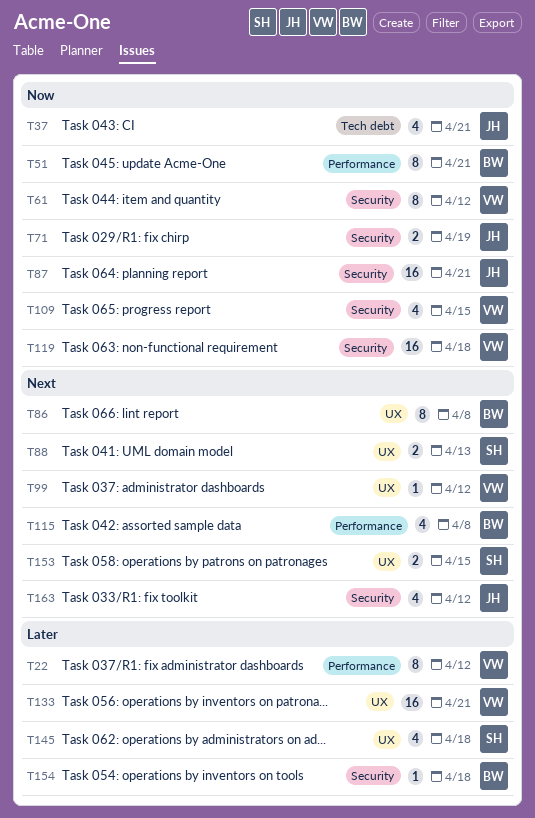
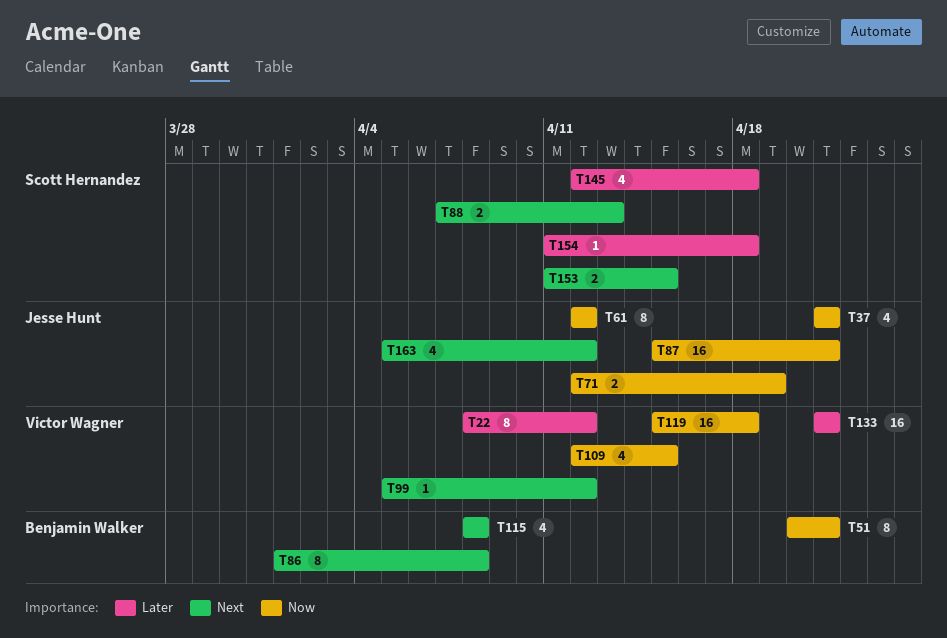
T61, owner: Victor Wagner -> Jesse Hunt
T154, owner: Benjamin Walker -> Scott Hernandez

